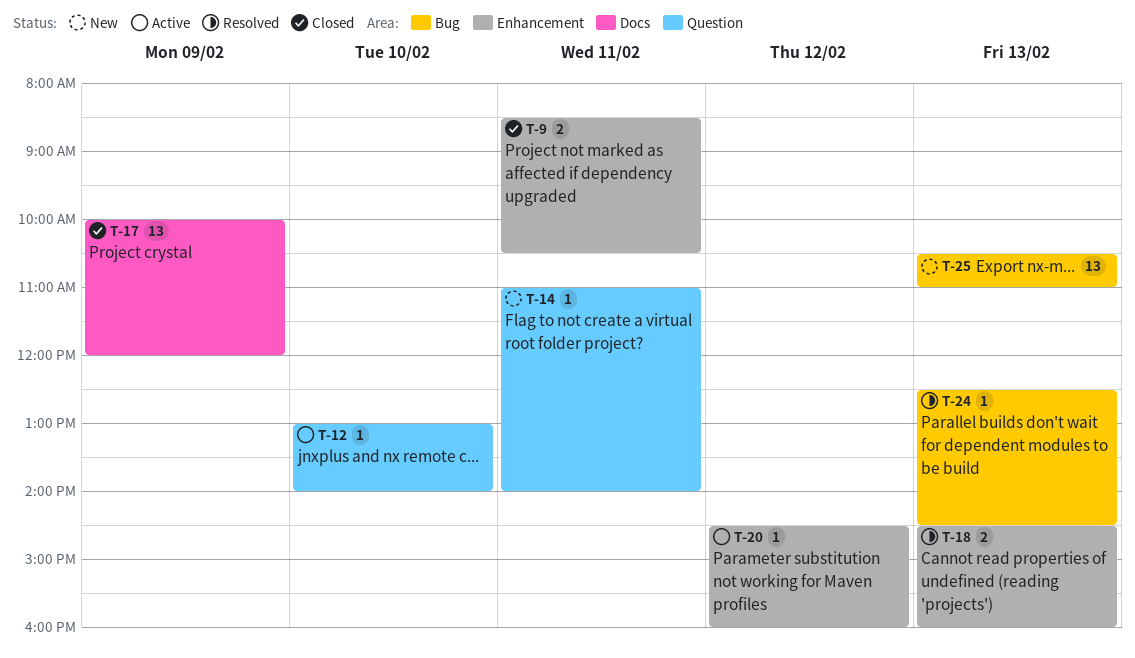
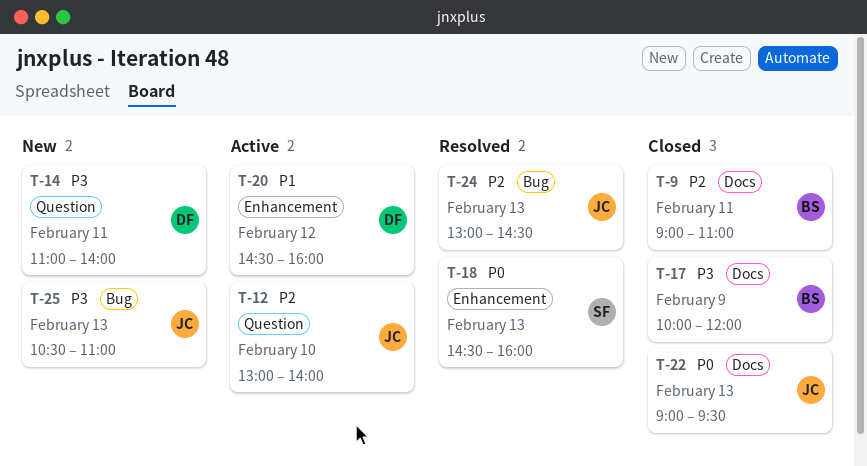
T-9, label: Enhancement -> Docs
T-9, begins: 08:30 -> 09:00
T-9, ends: 10:30 -> 11:00
T-22: none -> present
T-24, begins: 12:30 -> 13:00

